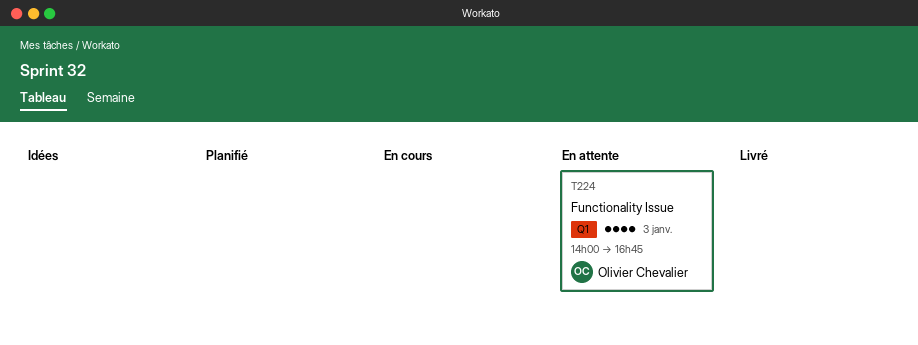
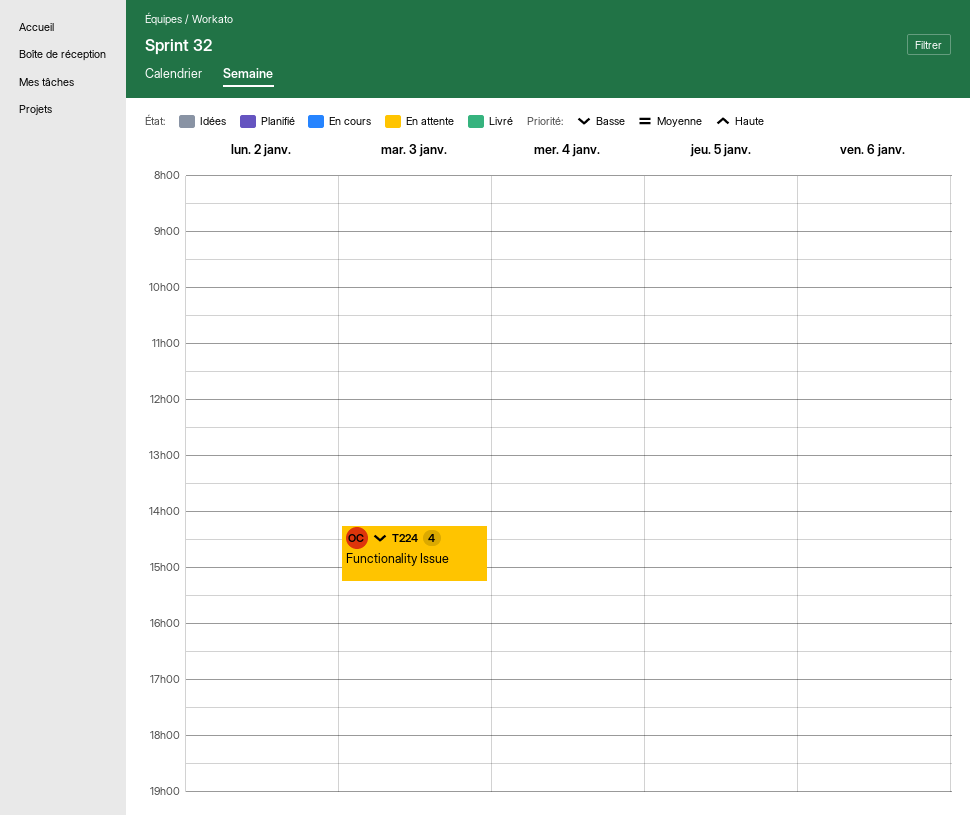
T224, begins: 14:00 -> 14:15
T224, ends: 16:45 -> 15:15

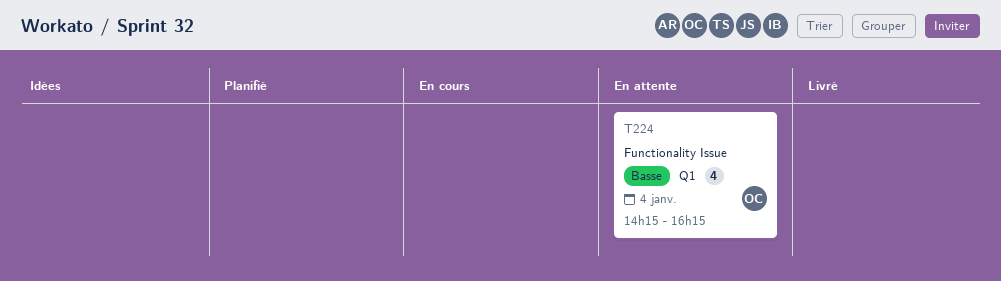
T224, day: Jan 3 -> Jan 4
T224, ends: 15:15 -> 16:15

